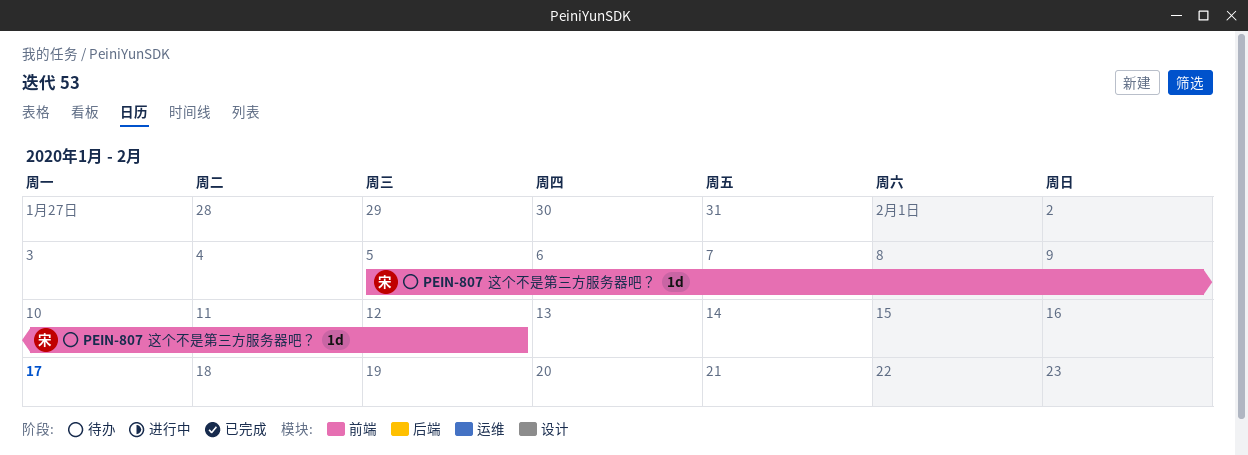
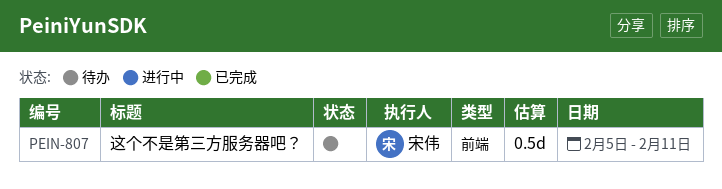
PEIN-807, estimate: 1d -> 0.5d
PEIN-807, due: Feb 12 -> Feb 11

